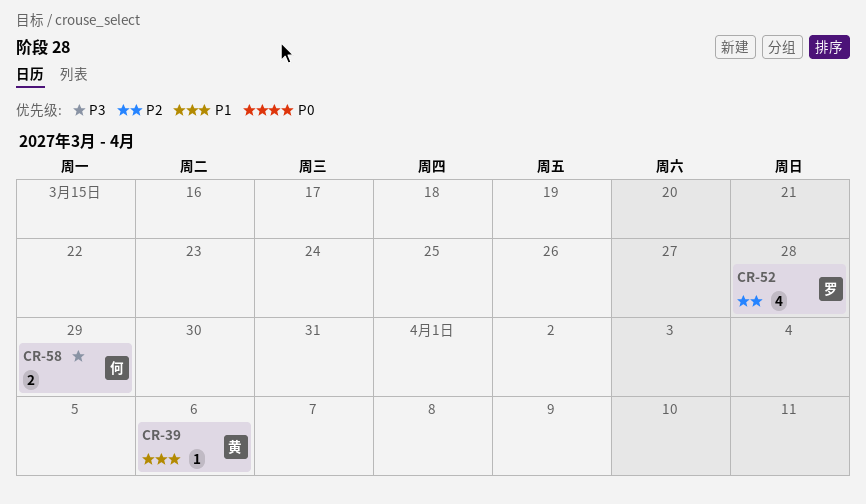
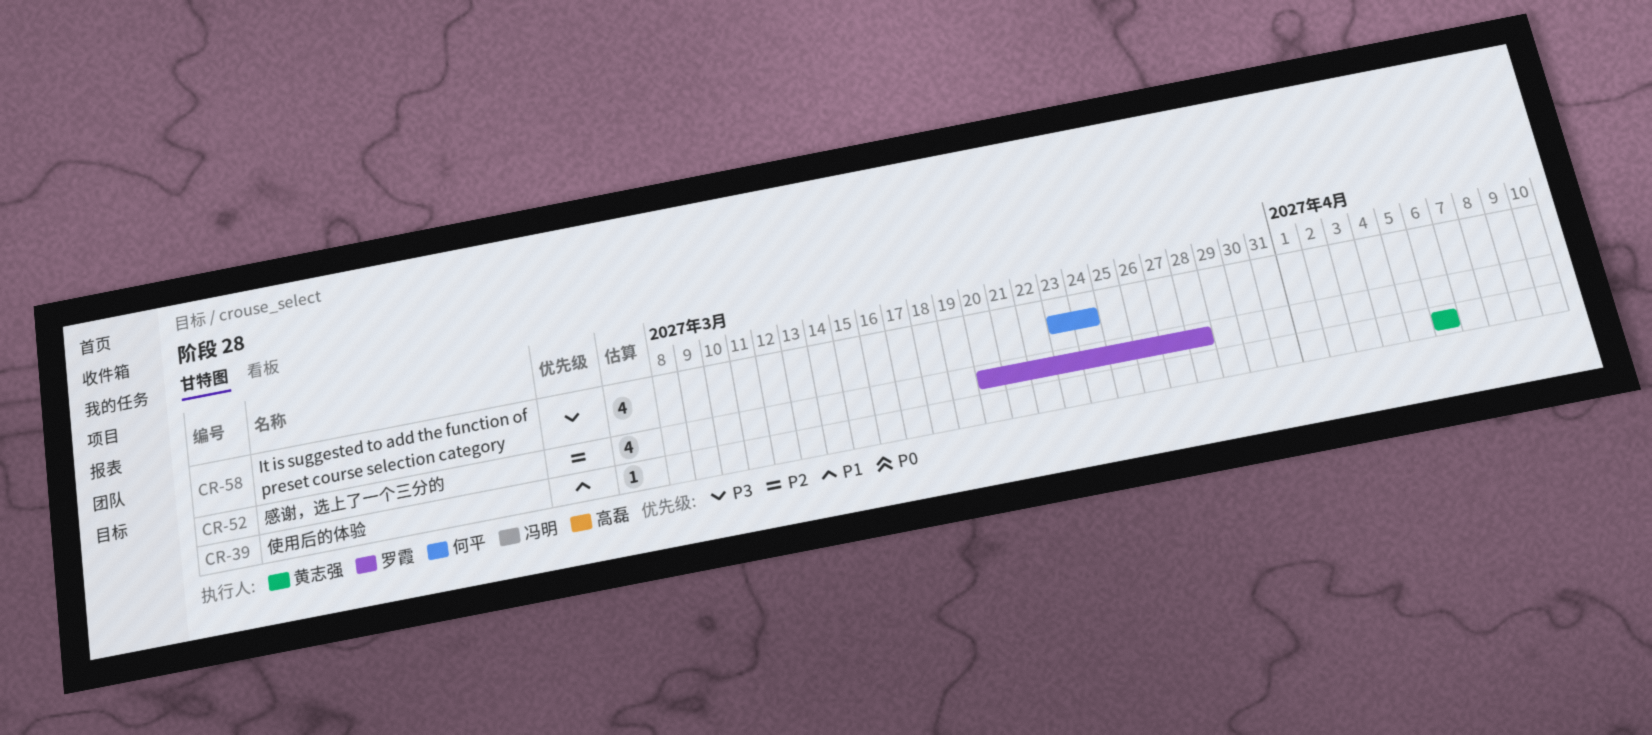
CR-58, estimate: 2 -> 4
CR-58, due: Mar 29 -> Mar 24

